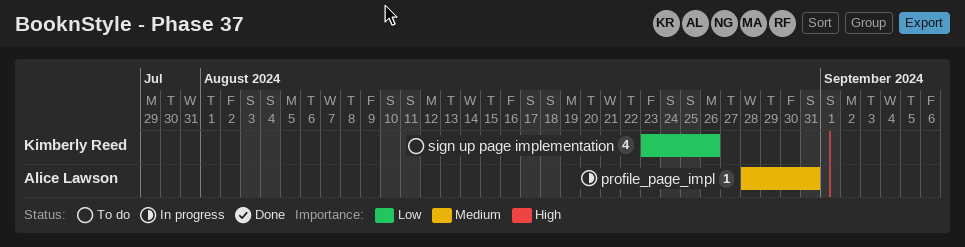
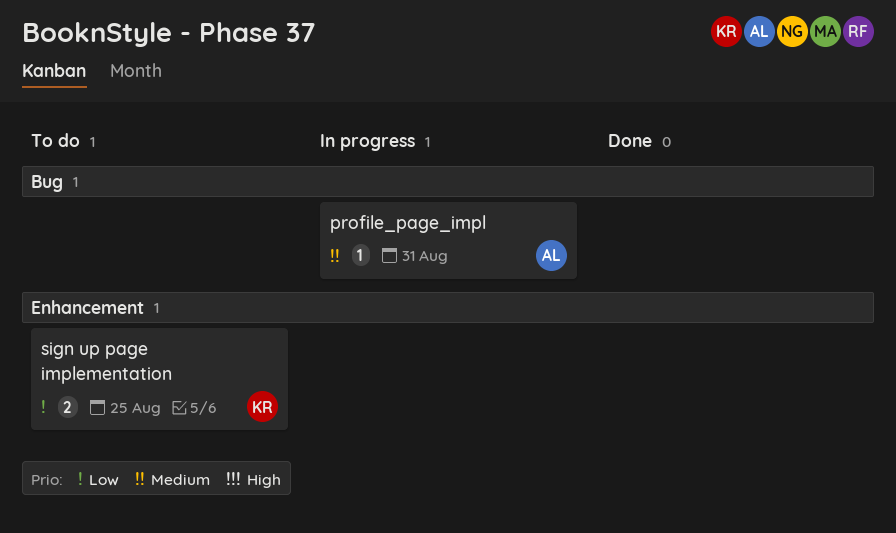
sign up page implementation, estimate: 4 -> 2
sign up page implementation, due: Aug 26 -> Aug 25

